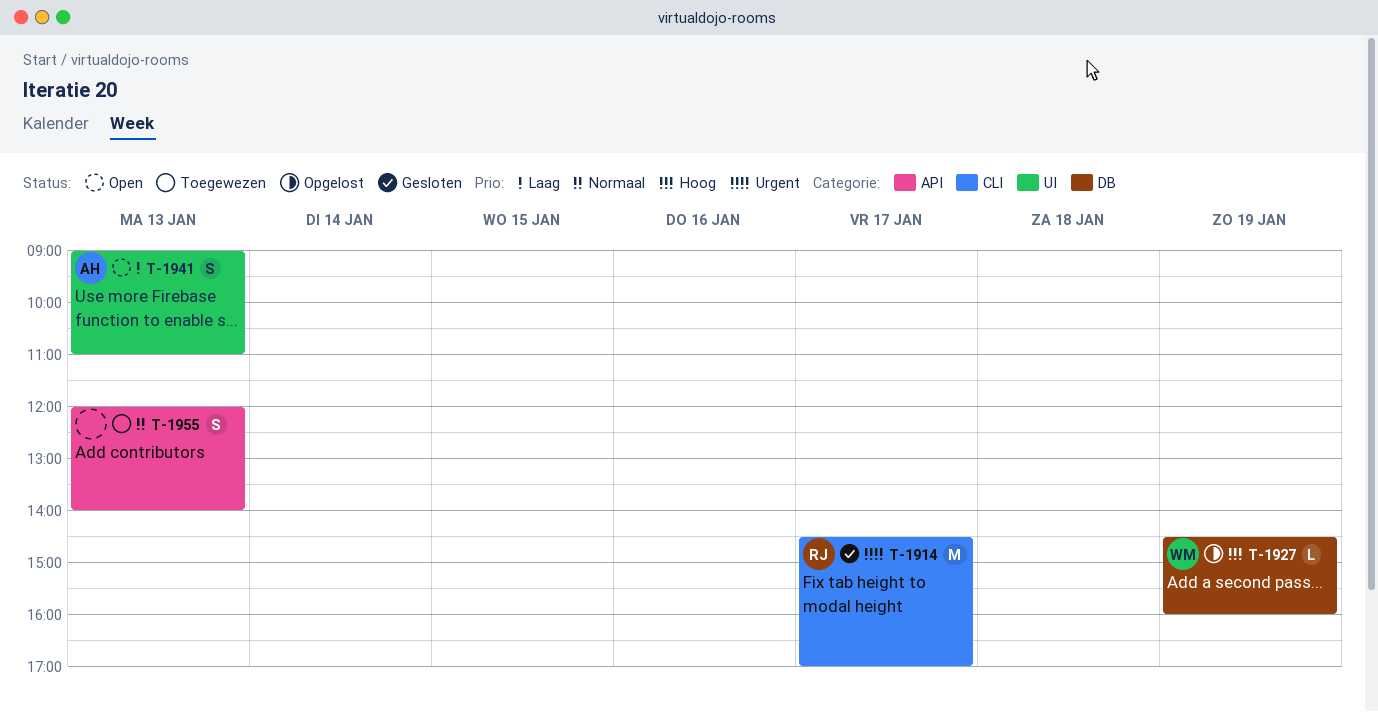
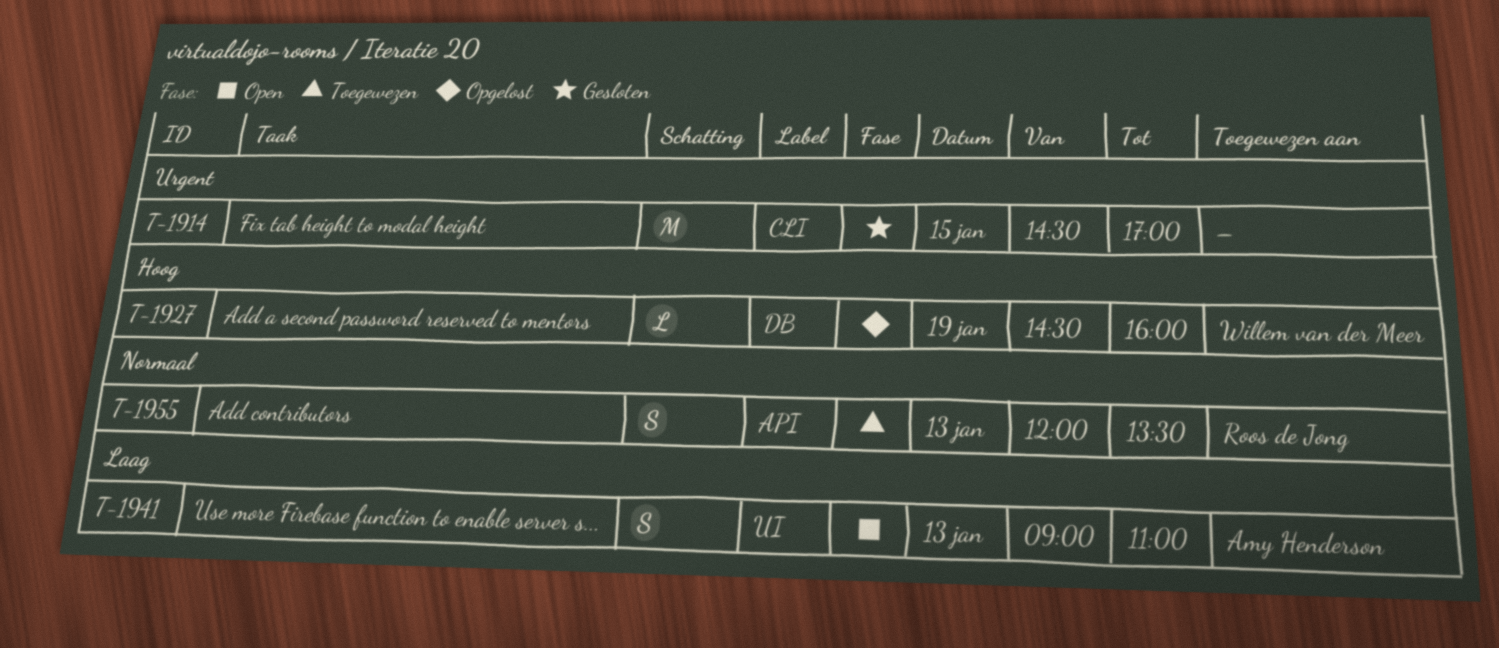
T-1914, owner: Roos de Jong -> none
T-1914, day: Jan 17 -> Jan 15
T-1955, owner: none -> Roos de Jong
T-1955, ends: 14:00 -> 13:30

